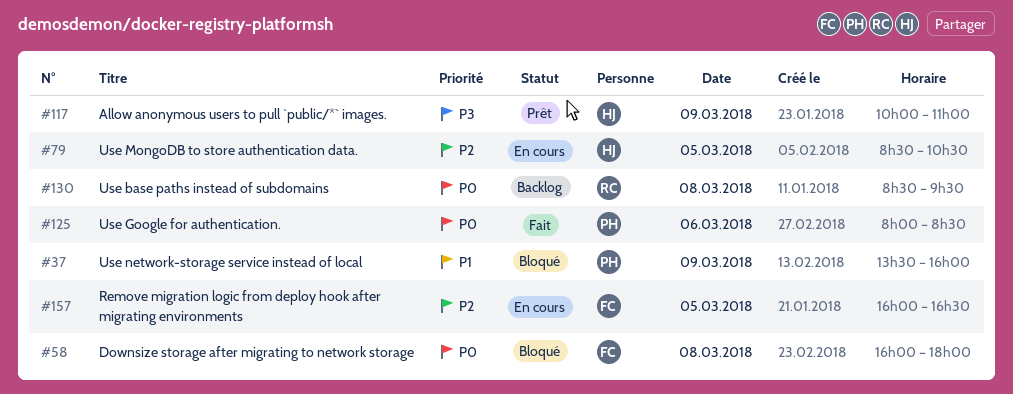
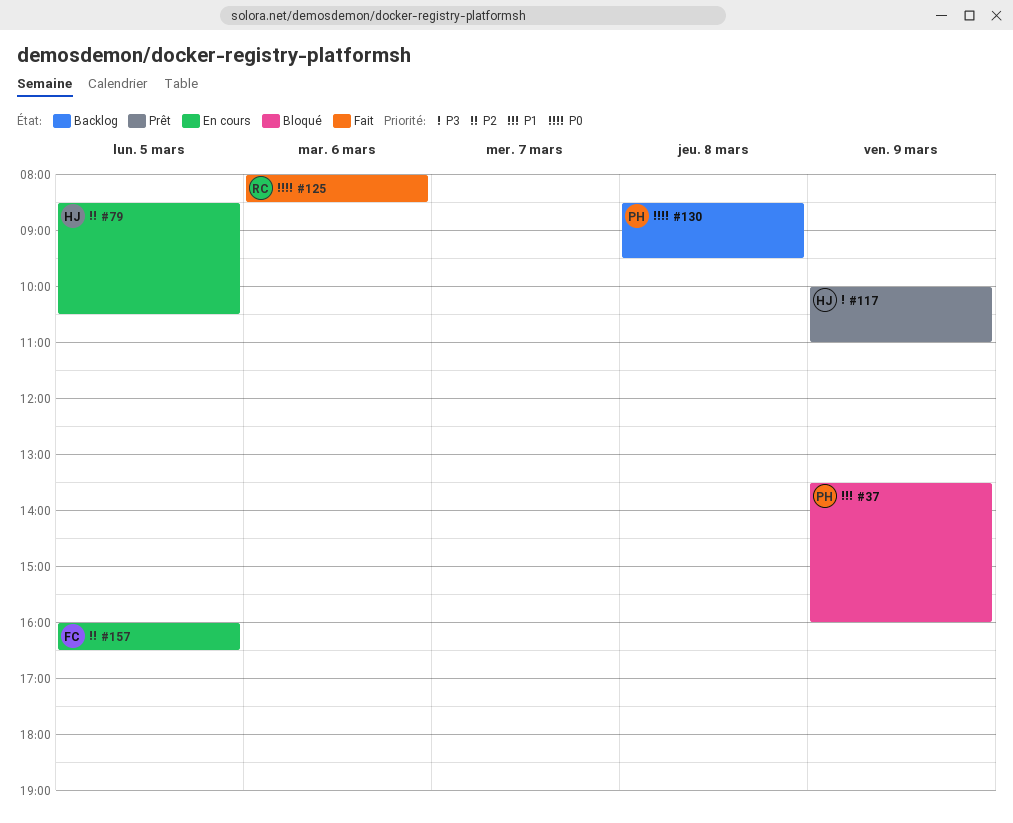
#58: present -> none
#125, owner: PH -> RC
#130, owner: RC -> PH

